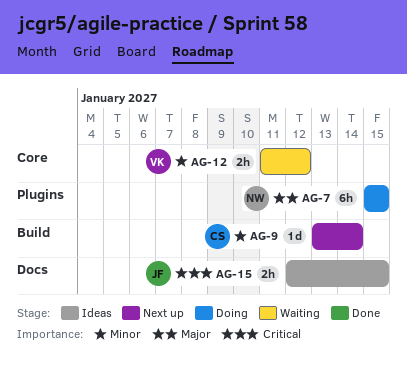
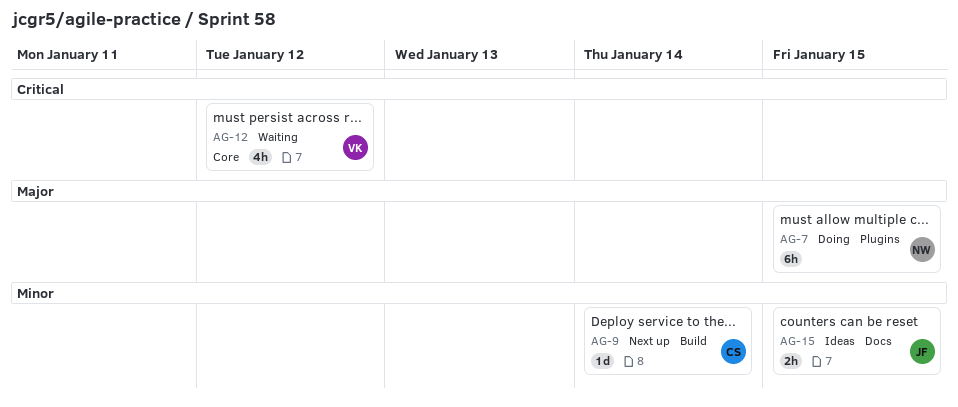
AG-12, priority: Minor -> Critical
AG-12, estimate: 2h -> 4h
AG-15, priority: Critical -> Minor

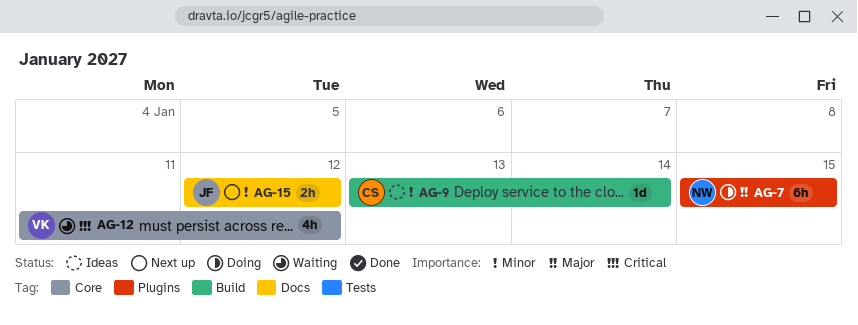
AG-9, status: Next up -> Ideas
AG-15, status: Ideas -> Next up
AG-15, due: Jan 15 -> Jan 12

